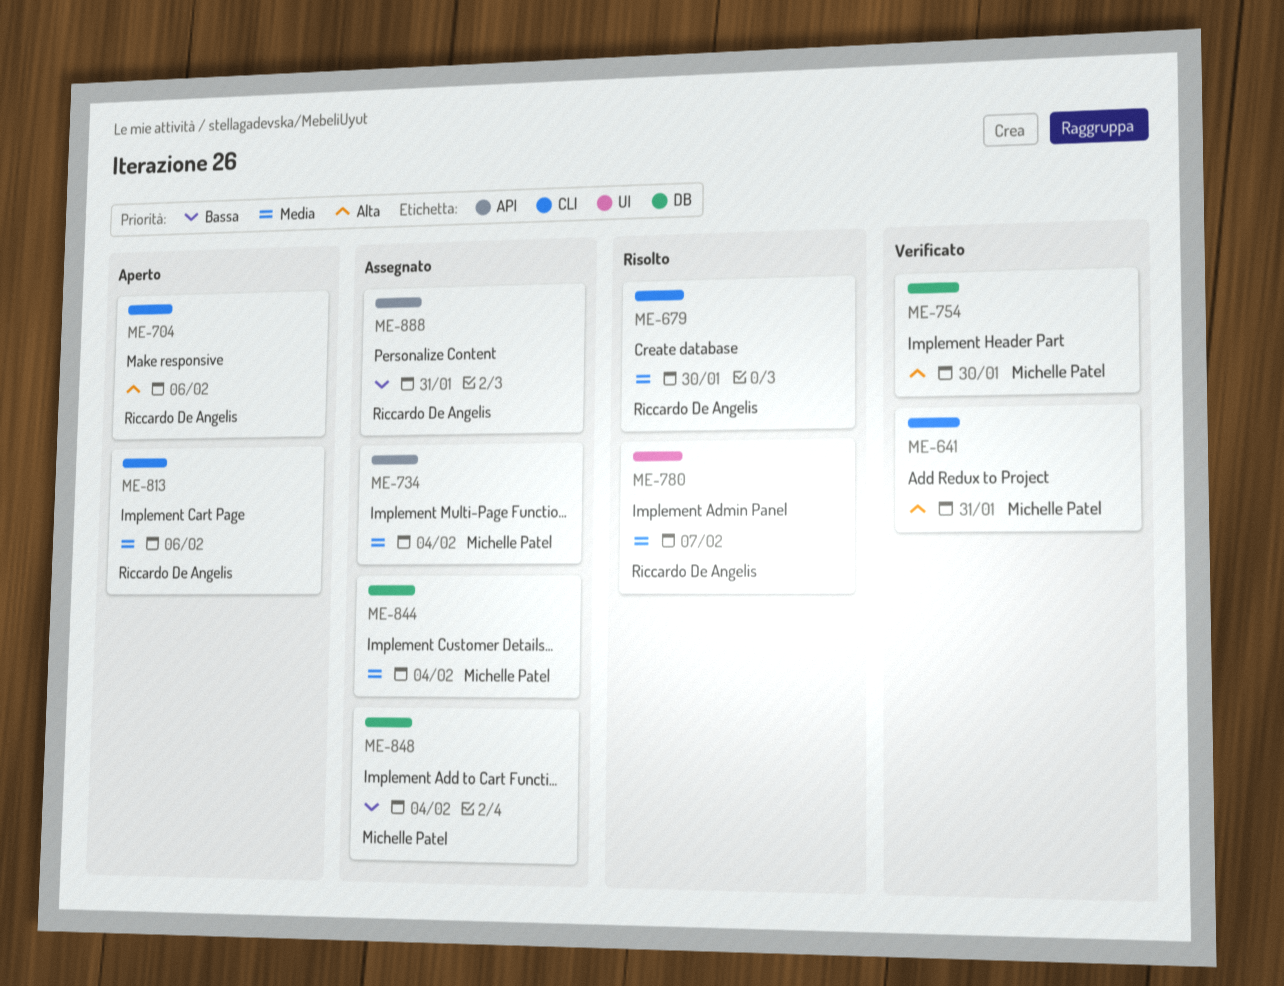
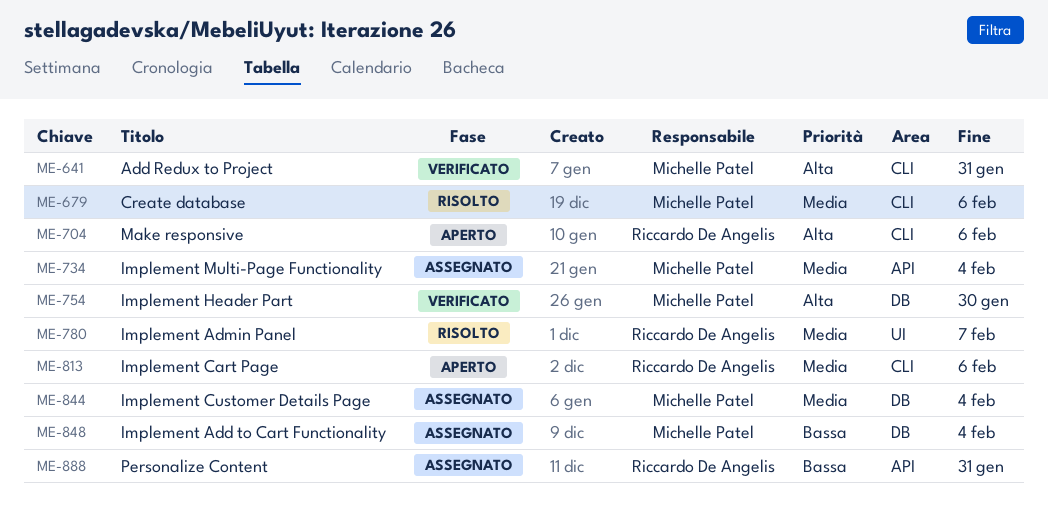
ME-679, owner: Riccardo De Angelis -> Michelle Patel
ME-679, due: Jan 30 -> Feb 6

